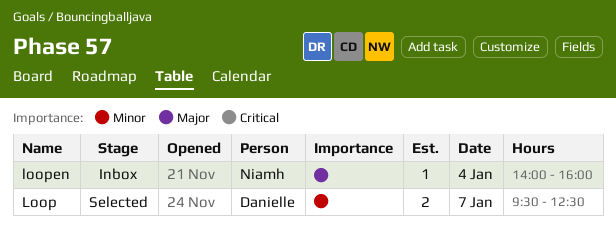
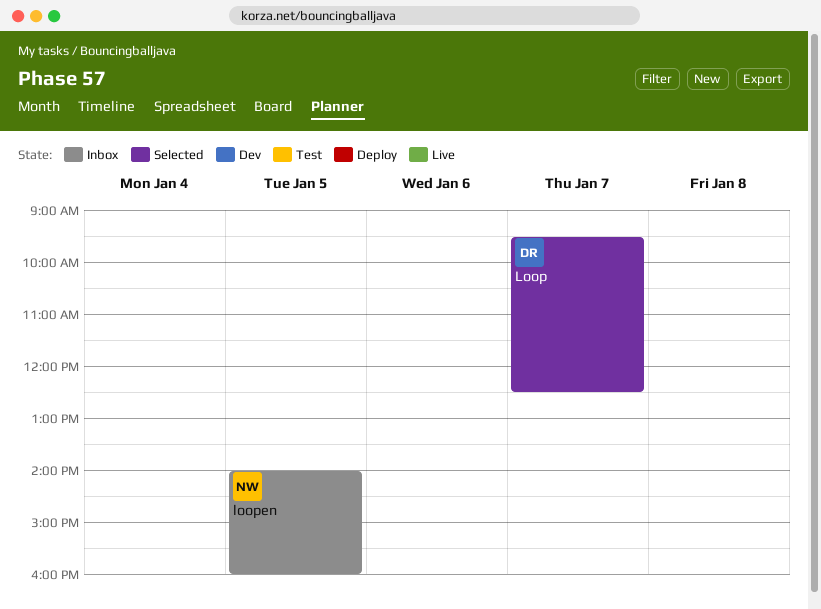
loopen, day: Jan 4 -> Jan 5

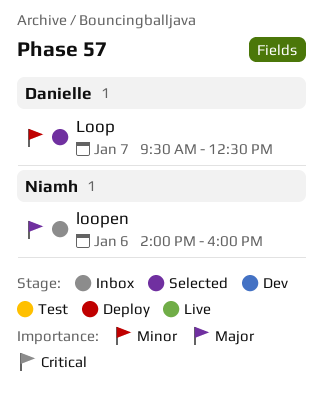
loopen, day: Jan 5 -> Jan 6

